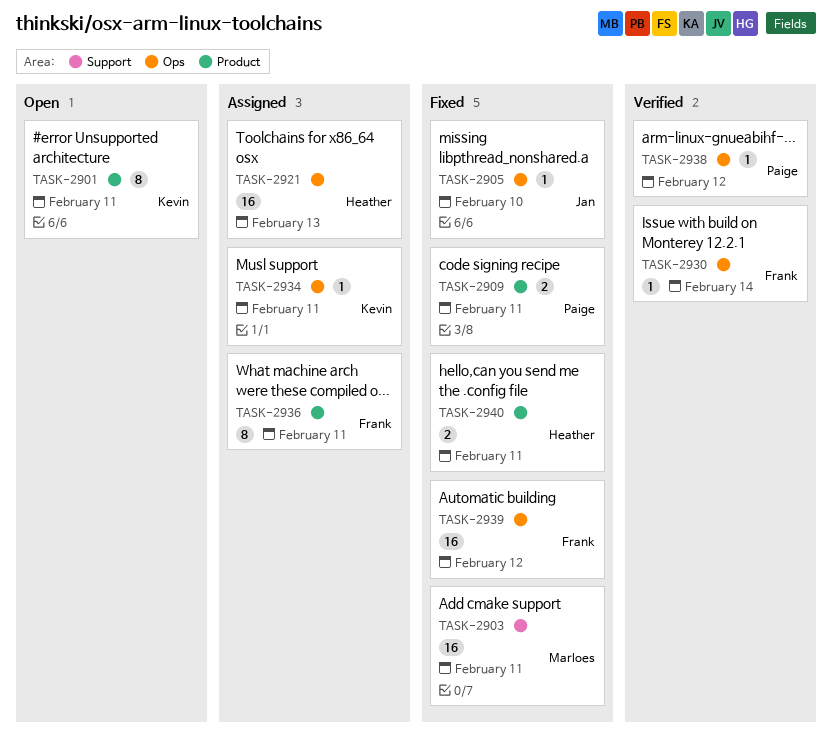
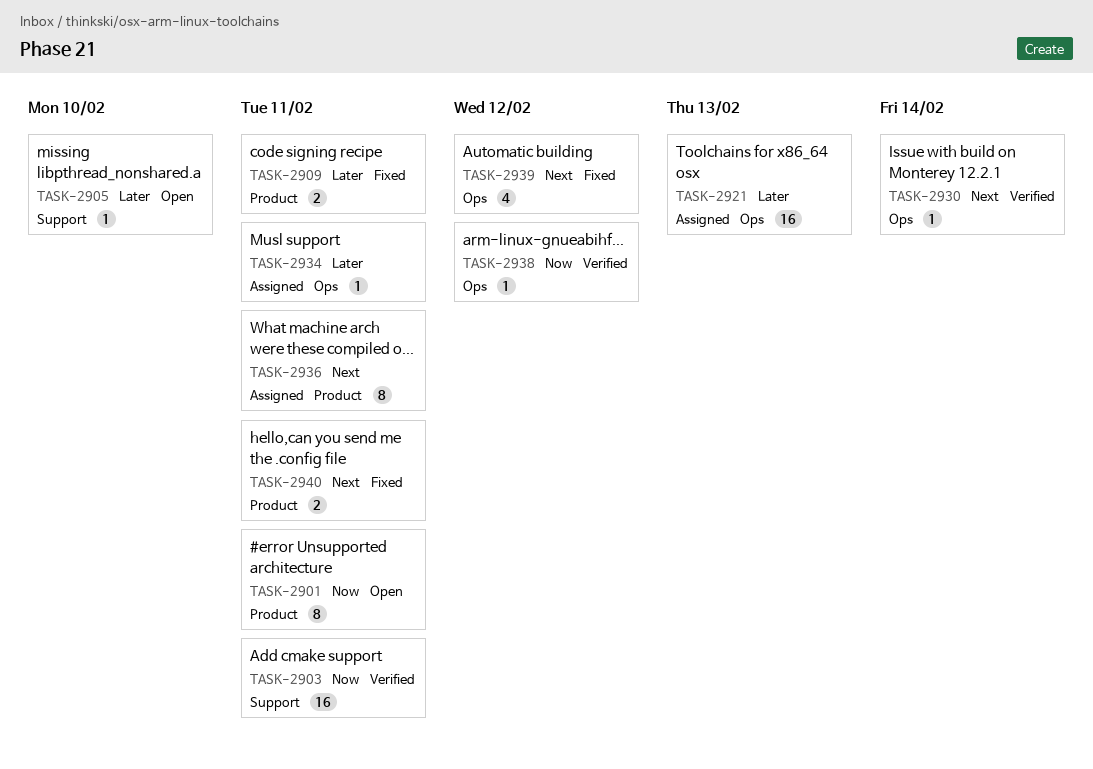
TASK-2903, status: Fixed -> Verified
TASK-2905, status: Fixed -> Open
TASK-2905, label: Ops -> Support
TASK-2939, estimate: 16 -> 4

